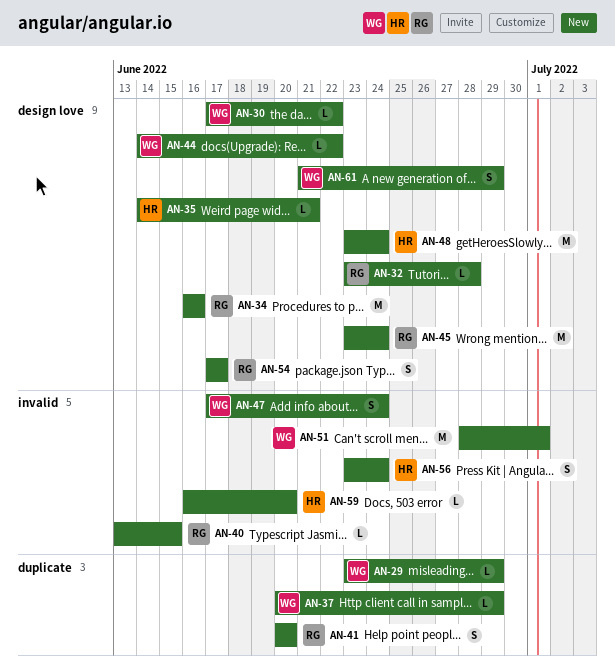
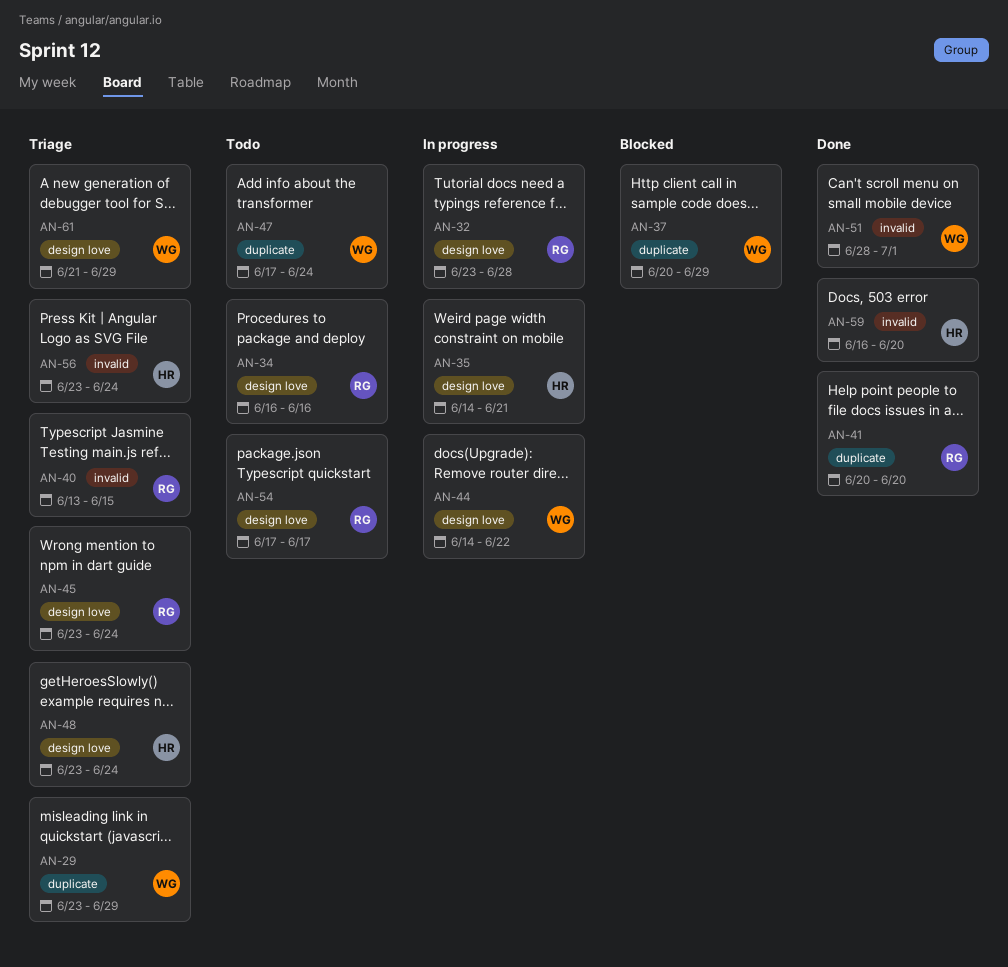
AN-30: present -> none
AN-47, label: invalid -> duplicate

